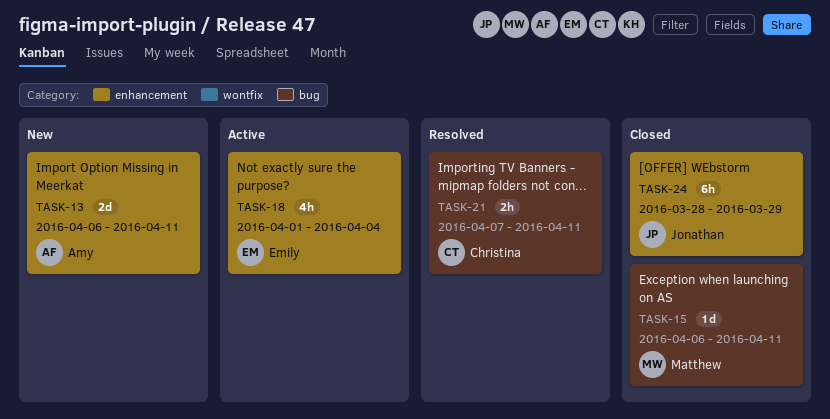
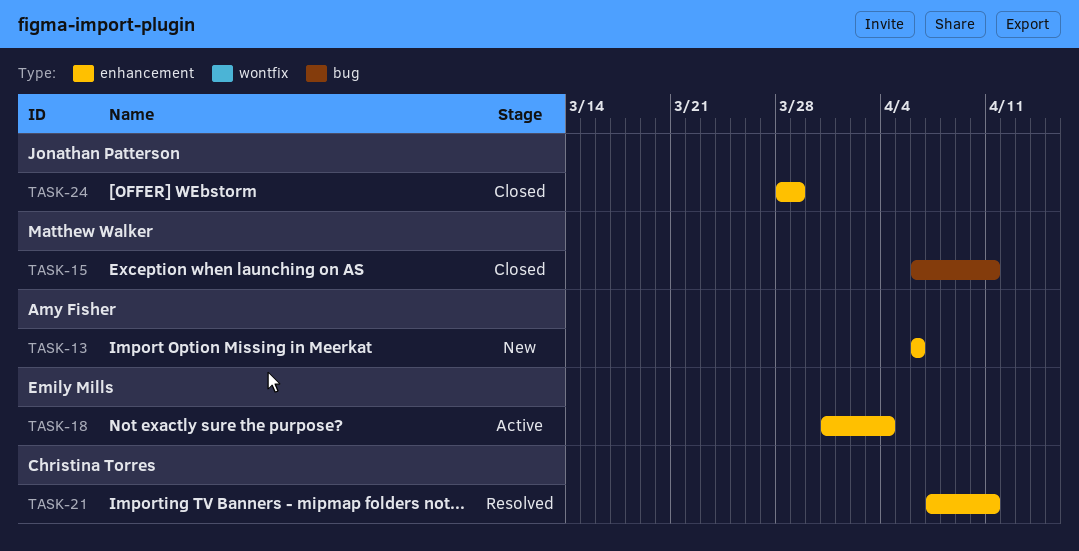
TASK-13, due: Apr 11 -> Apr 6
TASK-18, start: Apr 1 -> Mar 31
TASK-21, label: bug -> enhancement

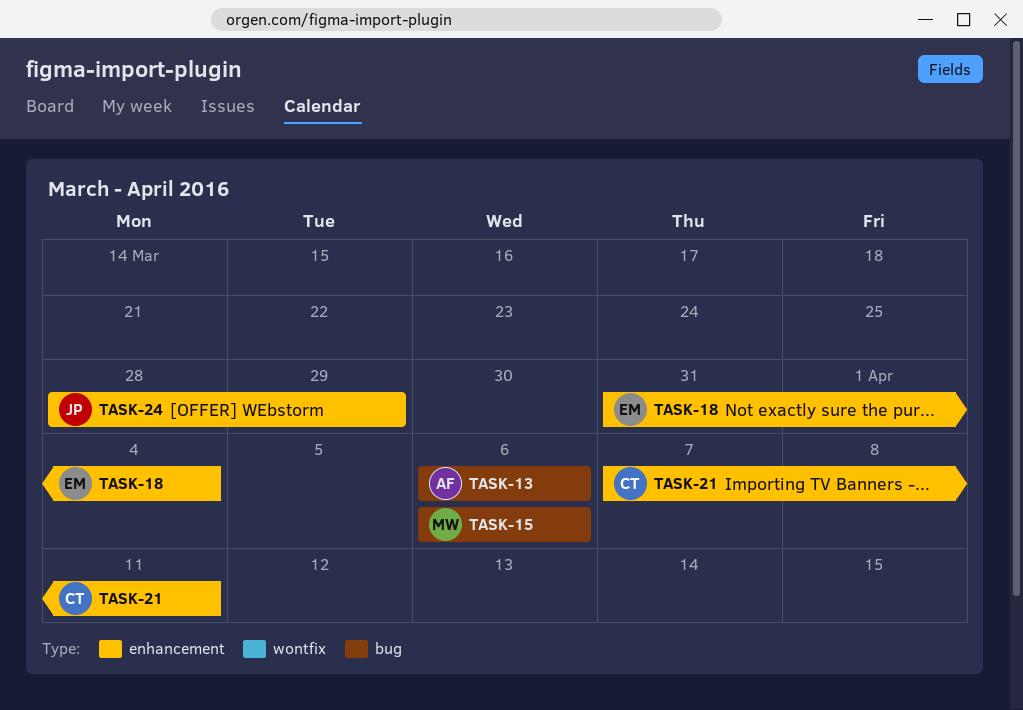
TASK-13, label: enhancement -> bug
TASK-15, due: Apr 11 -> Apr 6

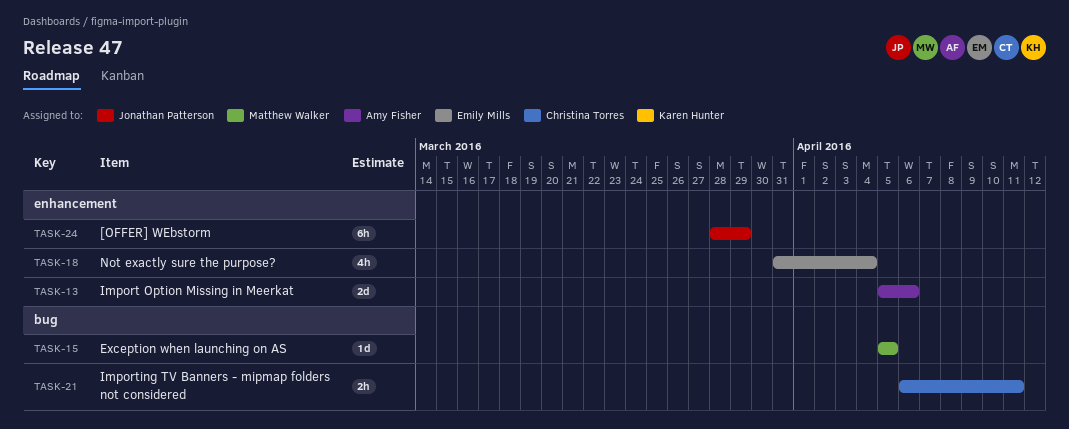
TASK-13, label: bug -> enhancement
TASK-13, start: Apr 6 -> Apr 5
TASK-15, start: Apr 6 -> Apr 5
TASK-15, due: Apr 6 -> Apr 5
TASK-21, label: enhancement -> bug
TASK-21, start: Apr 7 -> Apr 6

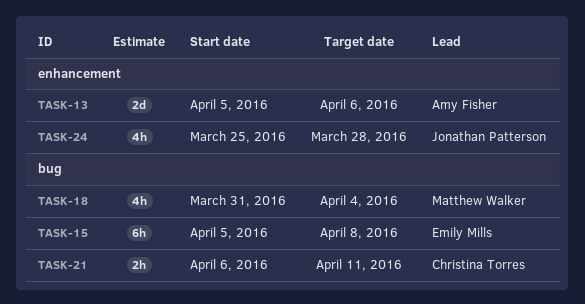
TASK-15, owner: Matthew Walker -> Emily Mills
TASK-15, estimate: 1d -> 6h
TASK-15, due: Apr 5 -> Apr 8
TASK-18, owner: Emily Mills -> Matthew Walker
TASK-18, label: enhancement -> bug
TASK-24, estimate: 6h -> 4h
TASK-24, start: Mar 28 -> Mar 25
TASK-24, due: Mar 29 -> Mar 28

